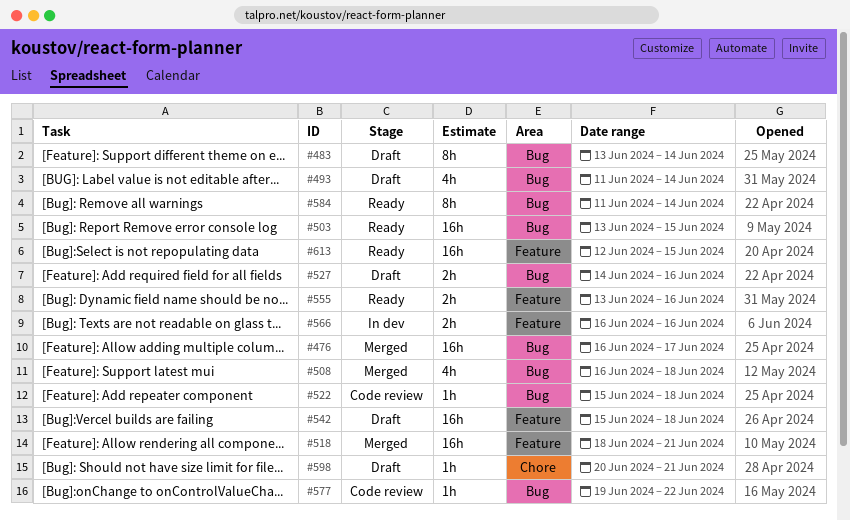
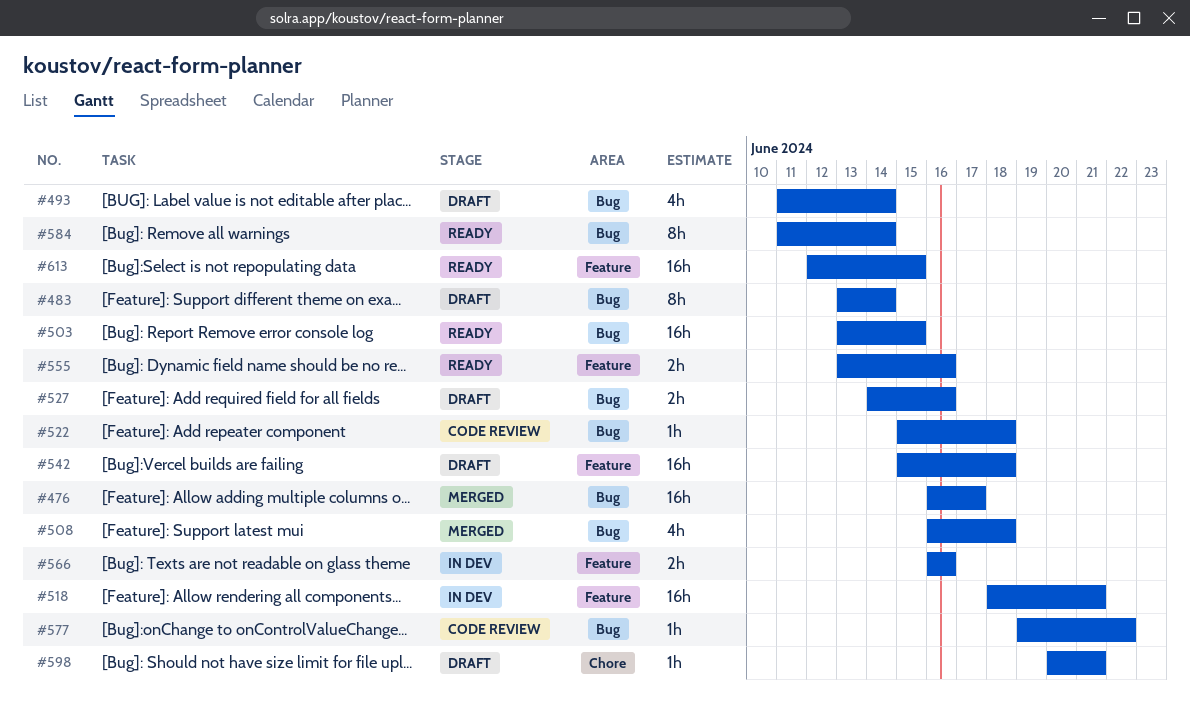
#518, status: Merged -> In dev

